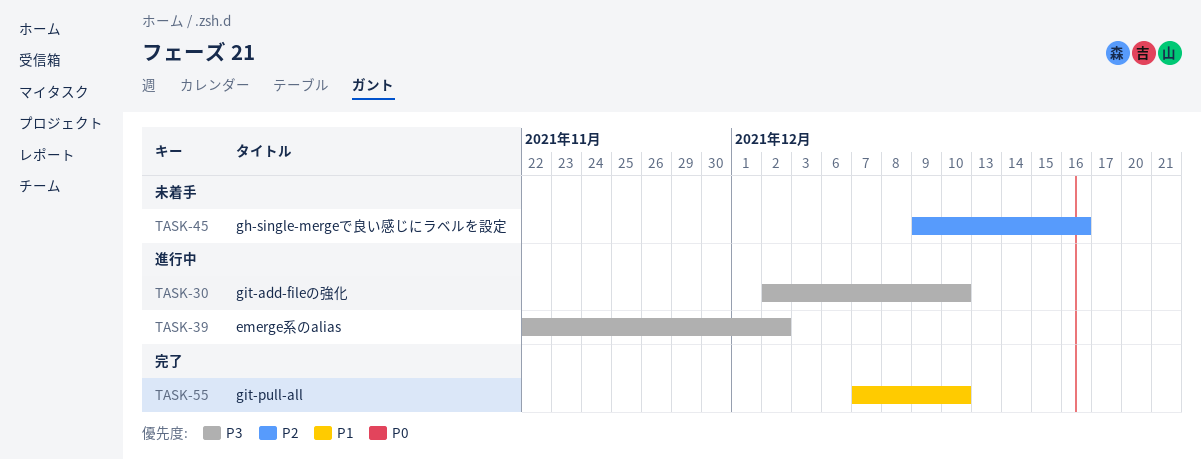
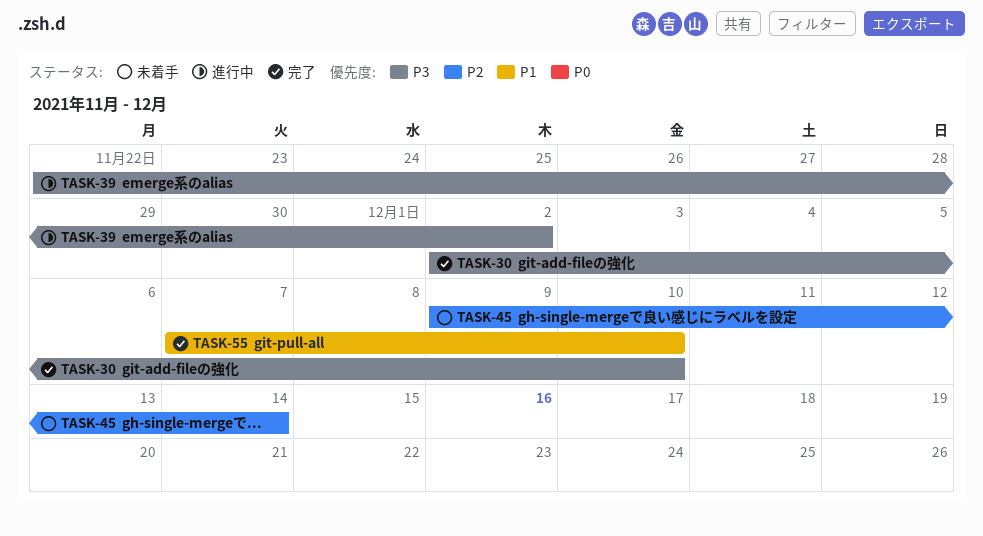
TASK-30, status: 進行中 -> 完了
TASK-45, due: Dec 16 -> Dec 14

